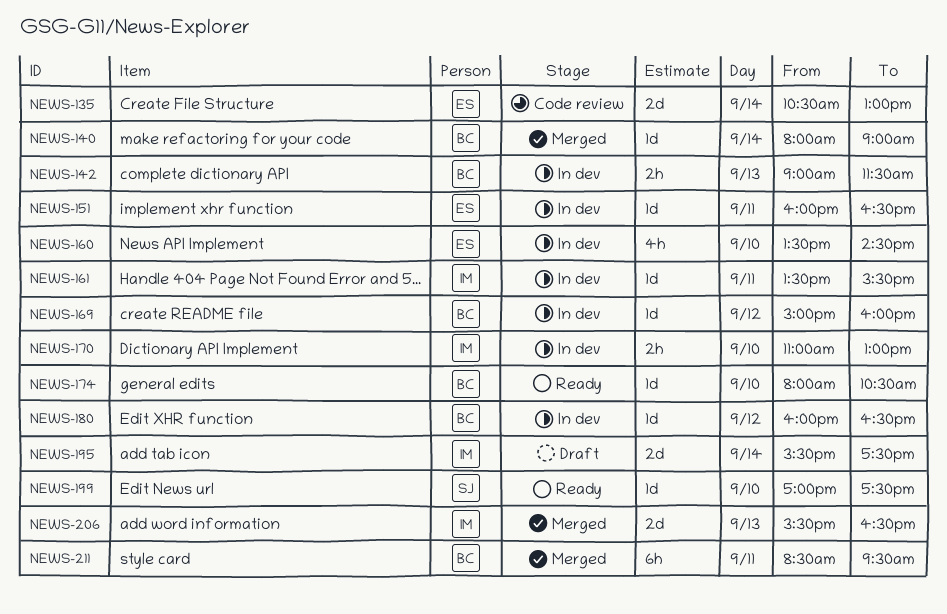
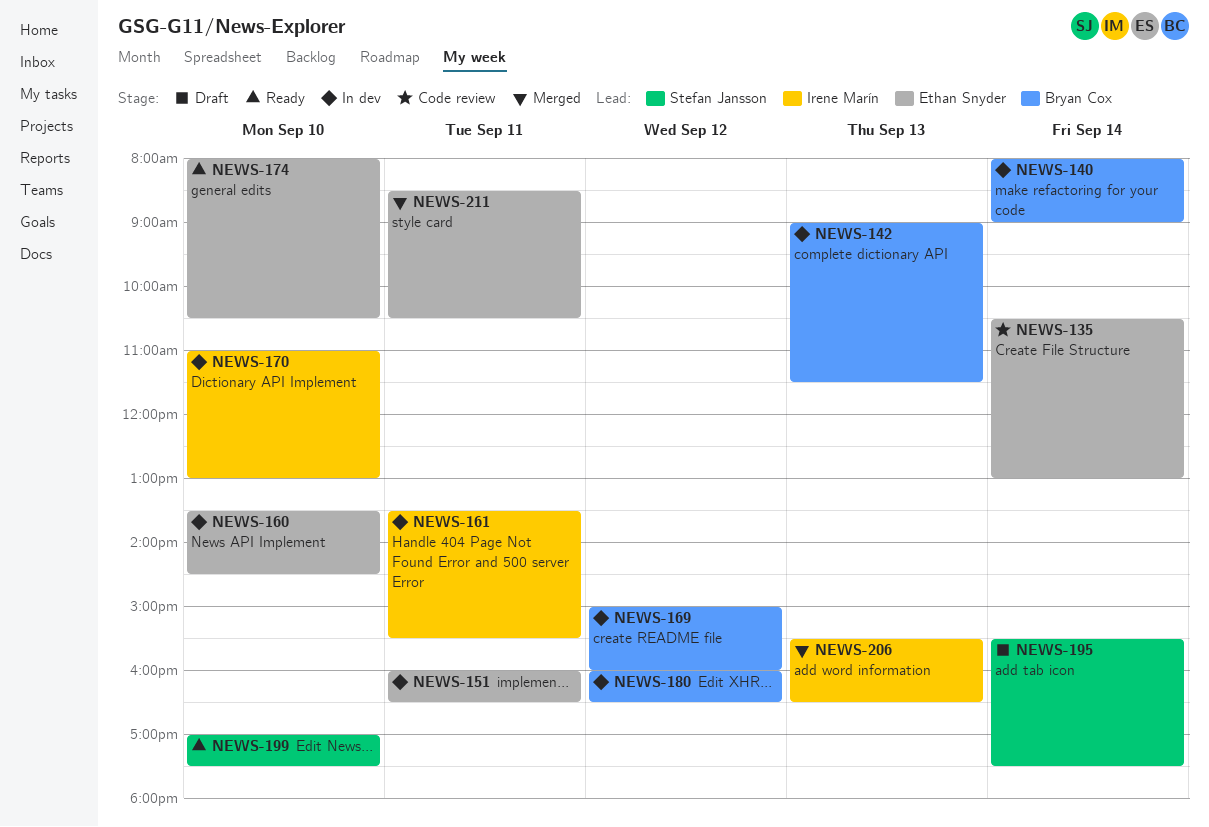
NEWS-140, status: Merged -> In dev
NEWS-174, owner: Bryan Cox -> Ethan Snyder
NEWS-195, owner: Irene Marín -> Stefan Jansson
NEWS-211, owner: Bryan Cox -> Ethan Snyder
NEWS-211, ends: 09:30 -> 10:30

